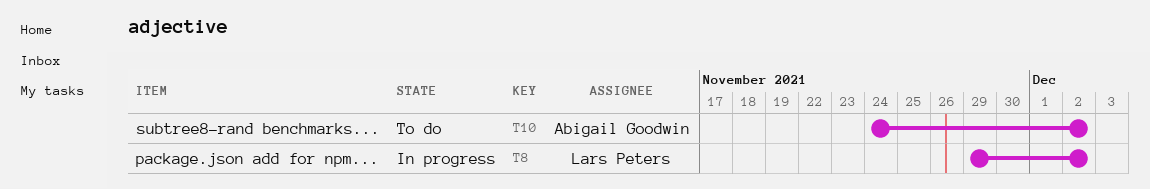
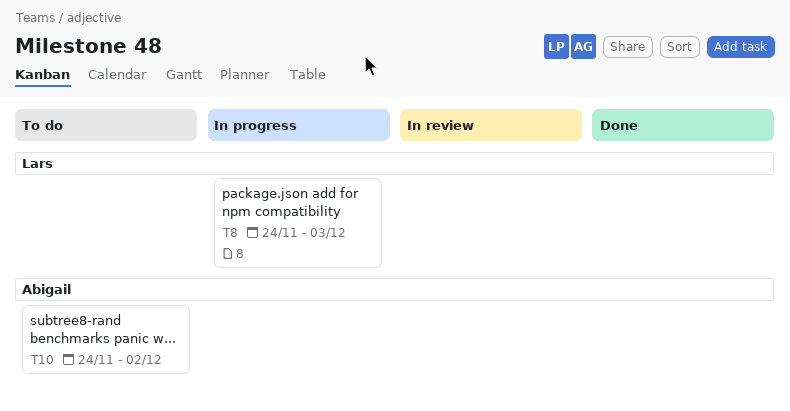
T8, start: Nov 29 -> Nov 24
T8, due: Dec 2 -> Dec 3

